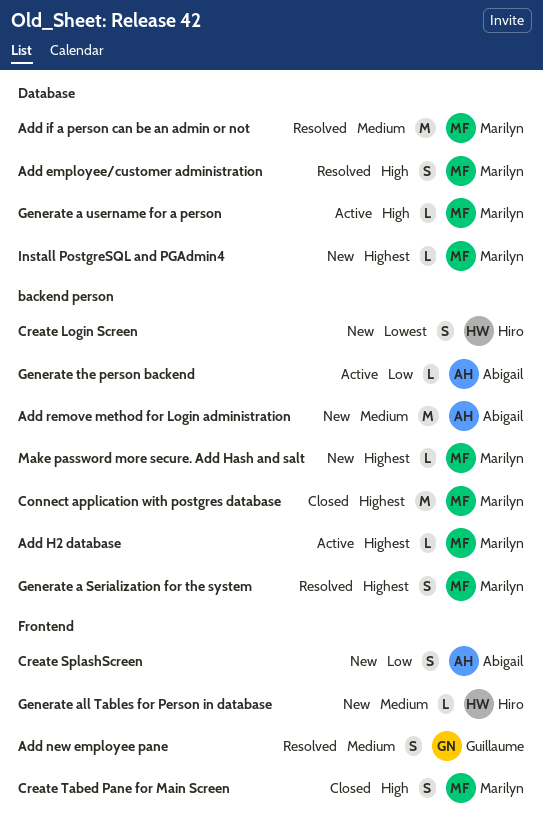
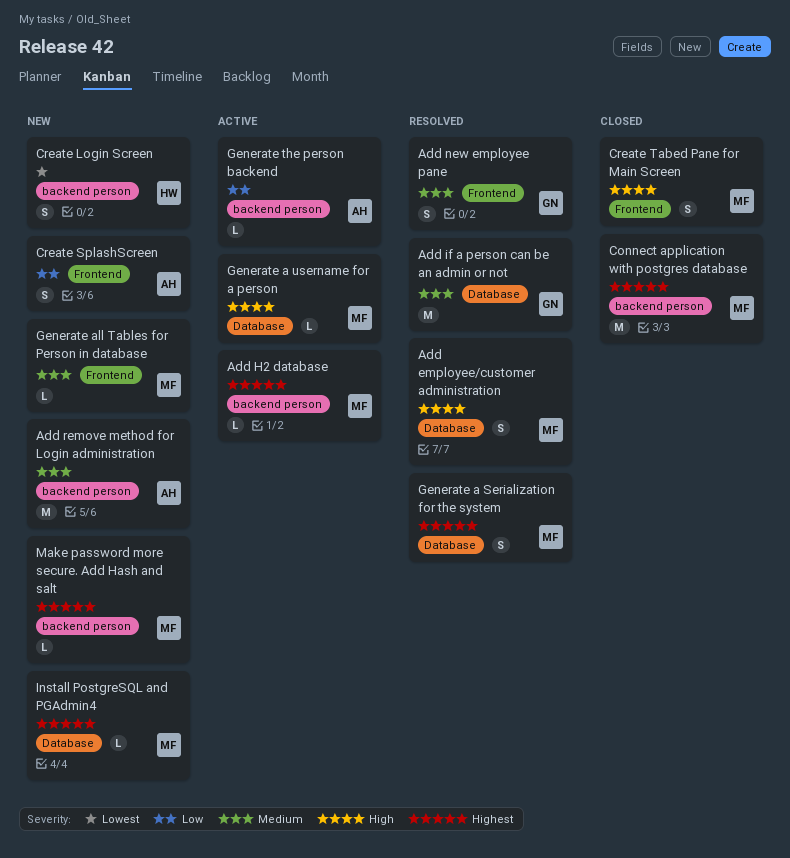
Add if a person can be an admin or not, owner: Marilyn -> Guillaume
Generate a Serialization for the system, label: backend person -> Database
Generate all Tables for Person in database, owner: Hiro -> Marilyn

